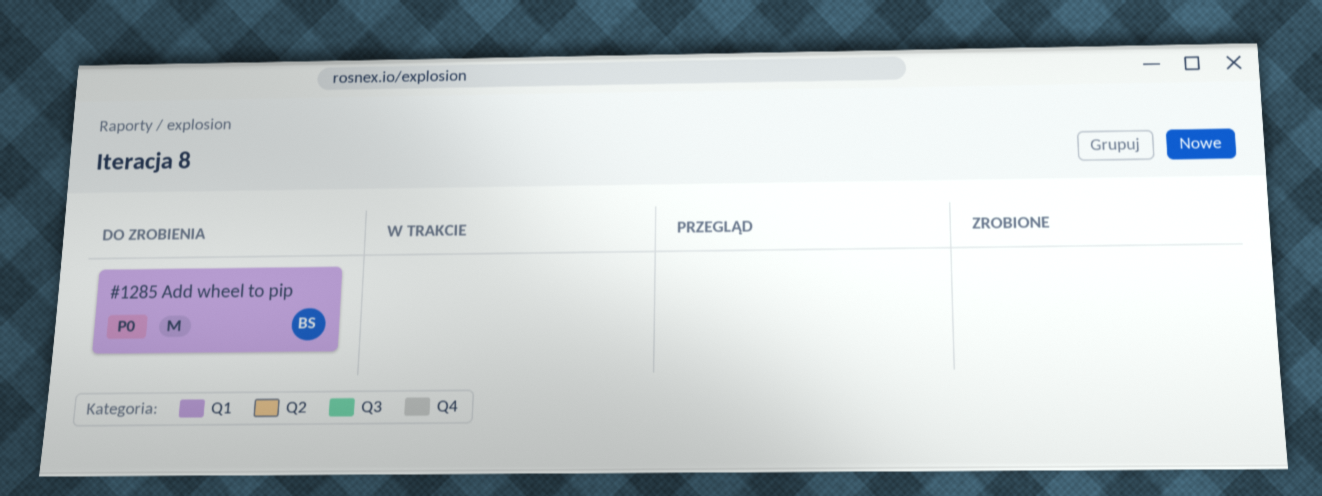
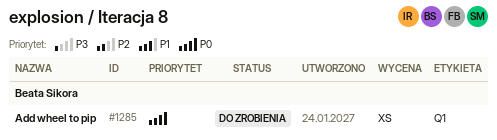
#1285, estimate: M -> XS

